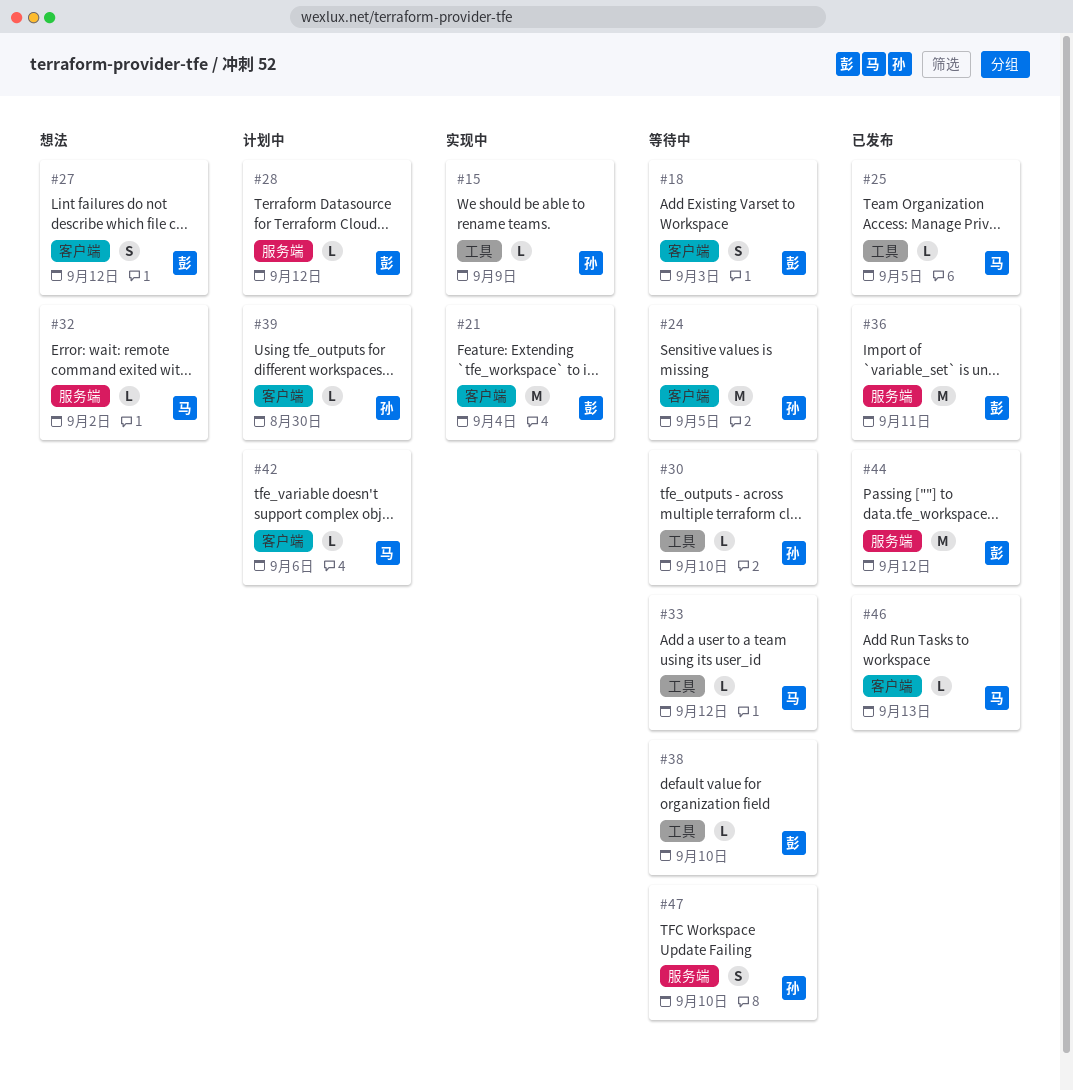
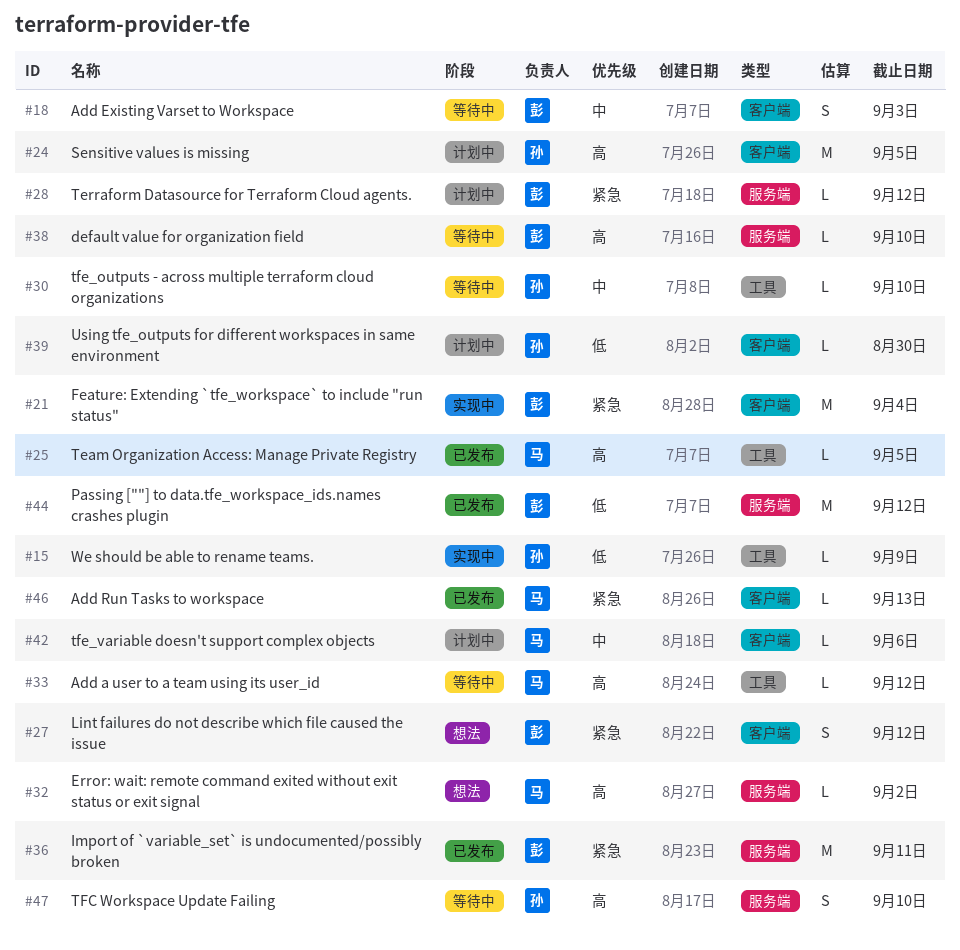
#24, status: 等待中 -> 计划中
#38, label: 工具 -> 服务端

